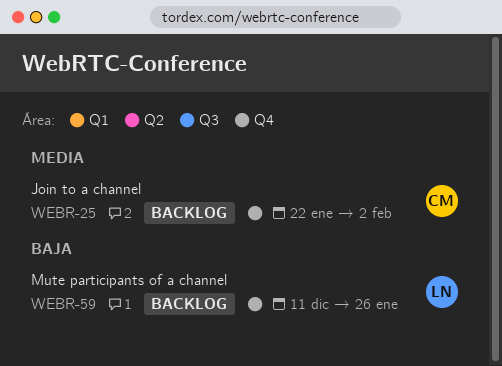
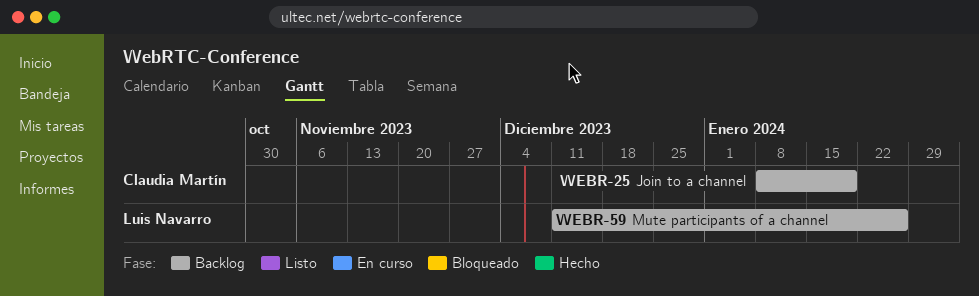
WEBR-25, start: Jan 22 -> Jan 8
WEBR-25, due: Feb 2 -> Jan 19

